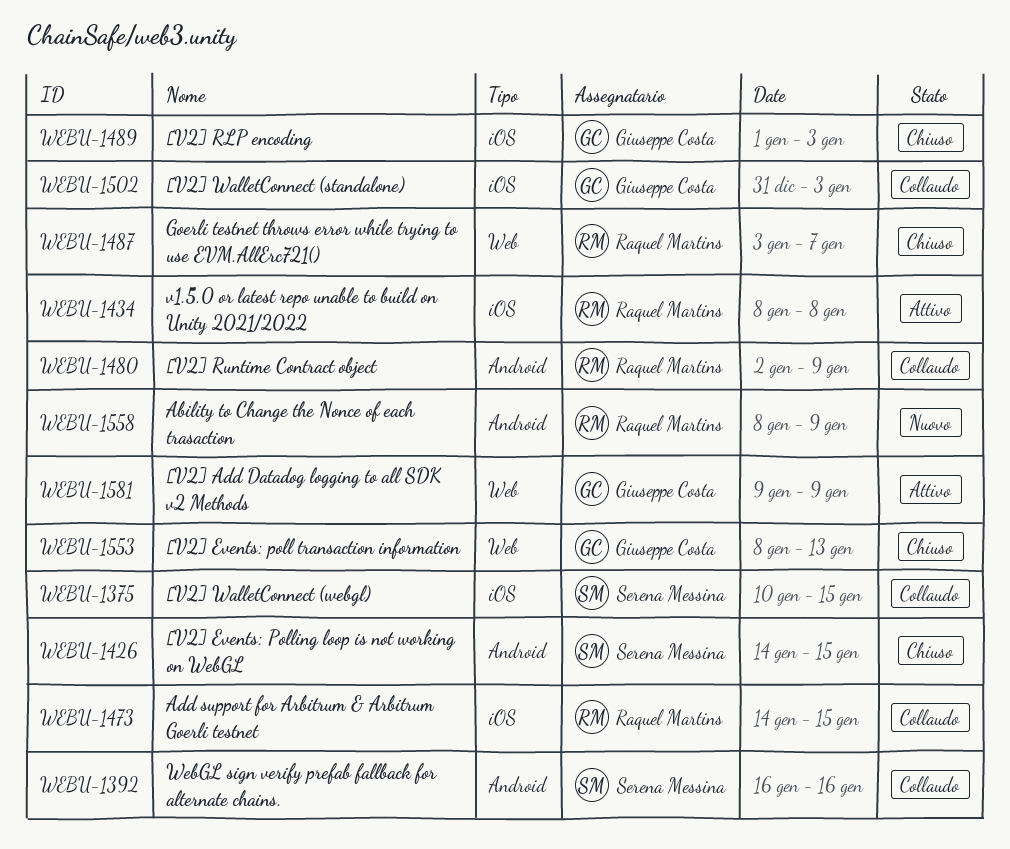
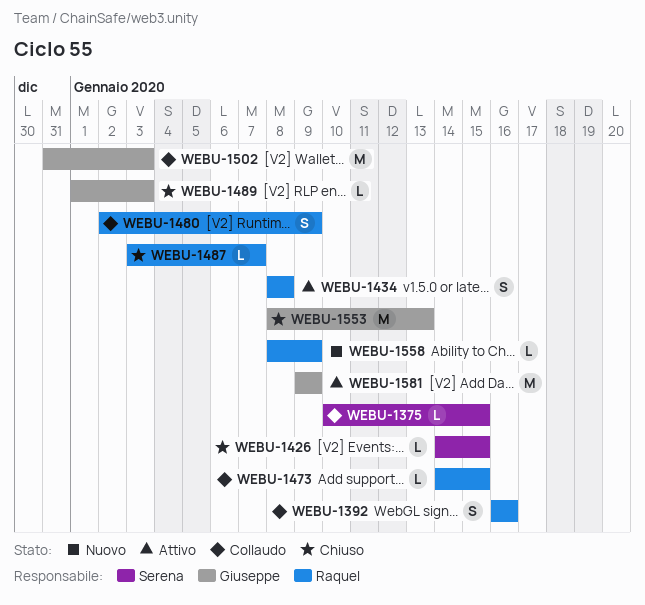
WEBU-1392, owner: Serena Messina -> Raquel Martins

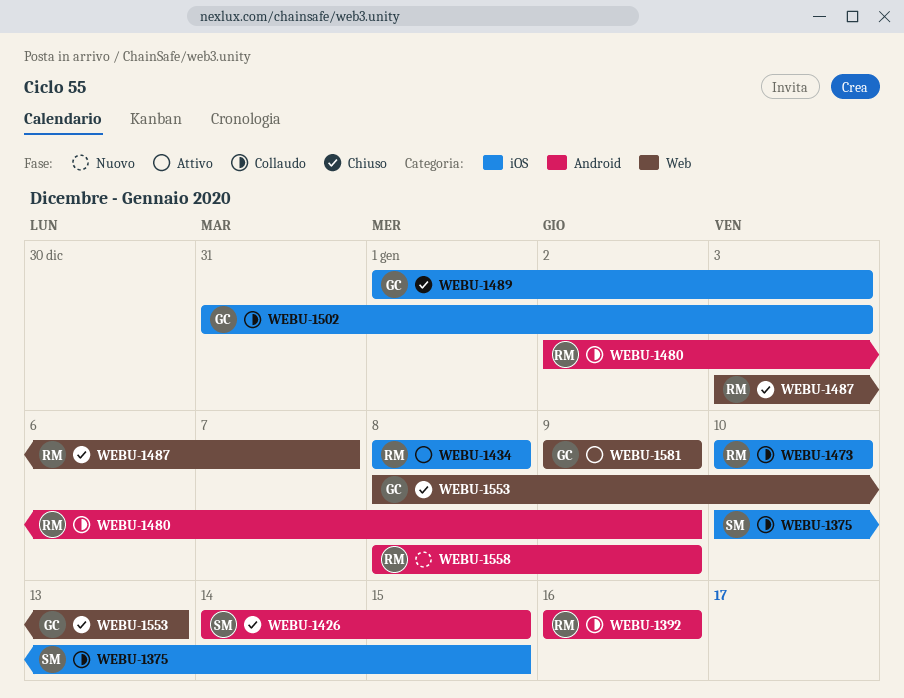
WEBU-1473, start: Jan 14 -> Jan 10
WEBU-1473, due: Jan 15 -> Jan 10

